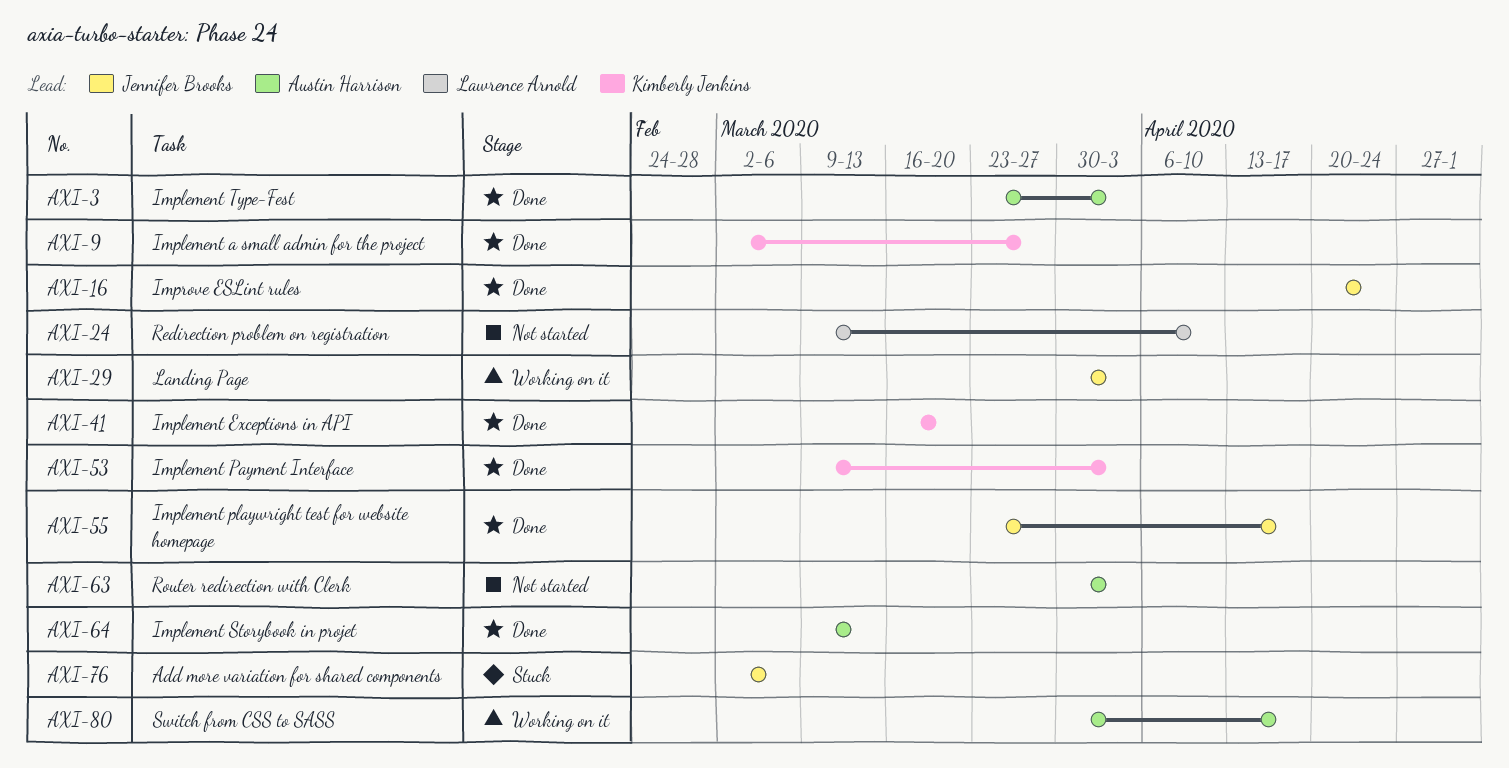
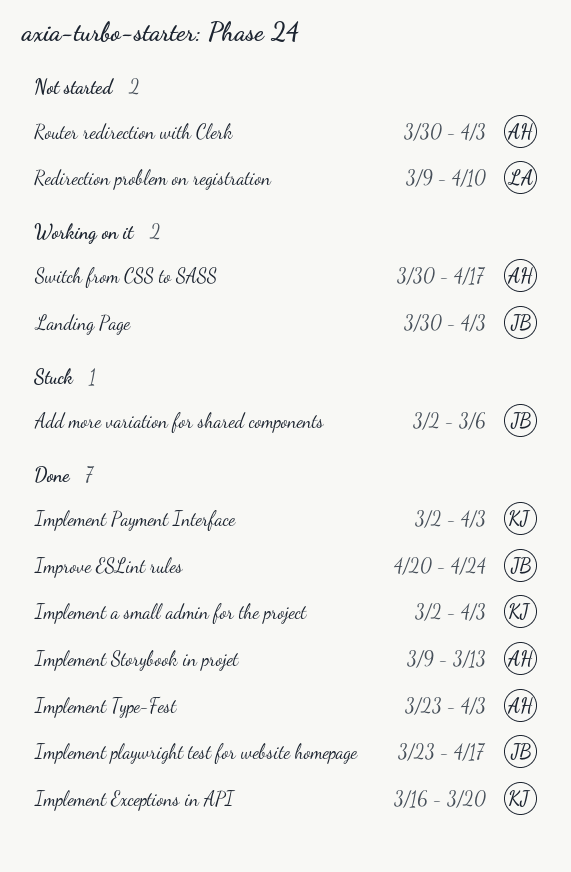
Implement a small admin for the project, due: Mar 27 -> Apr 3
Implement Payment Interface, start: Mar 9 -> Mar 2

